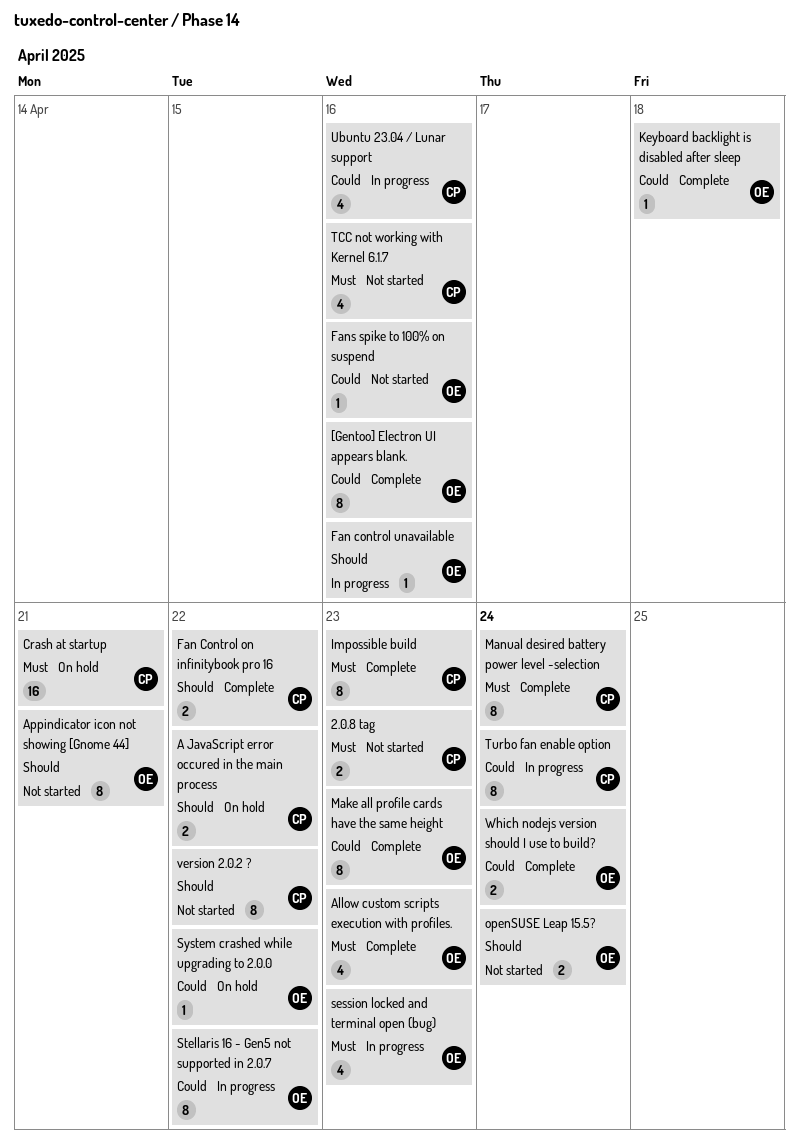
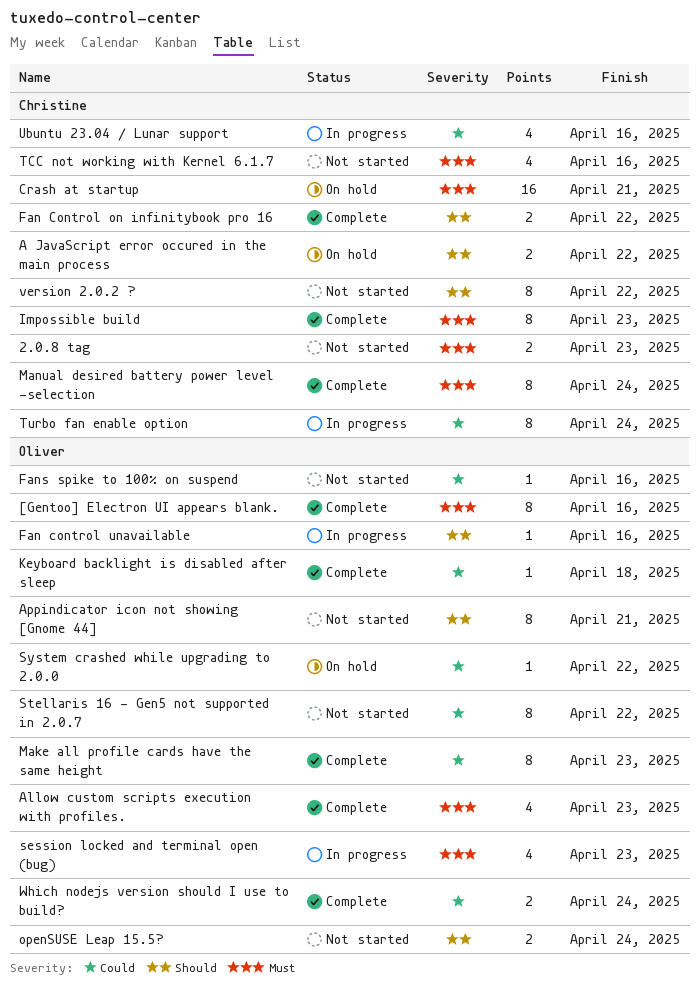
[Gentoo] Electron UI appears blank., priority: Could -> Must
Stellaris 16 - Gen5 not supported in 2.0.7, status: In progress -> Not started

